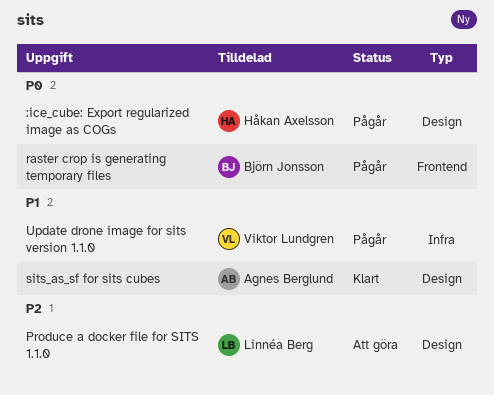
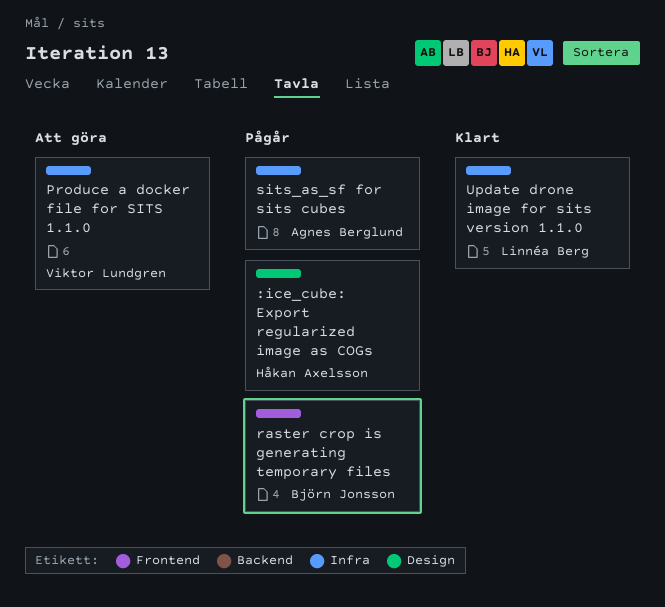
Produce a docker file for SITS 1.1.0, owner: Linnéa Berg -> Viktor Lundgren
Produce a docker file for SITS 1.1.0, label: Design -> Infra
sits_as_sf for sits cubes, status: Klart -> Pågår
sits_as_sf for sits cubes, label: Design -> Infra
Update drone image for sits version 1.1.0, status: Pågår -> Klart
Update drone image for sits version 1.1.0, owner: Viktor Lundgren -> Linnéa Berg

